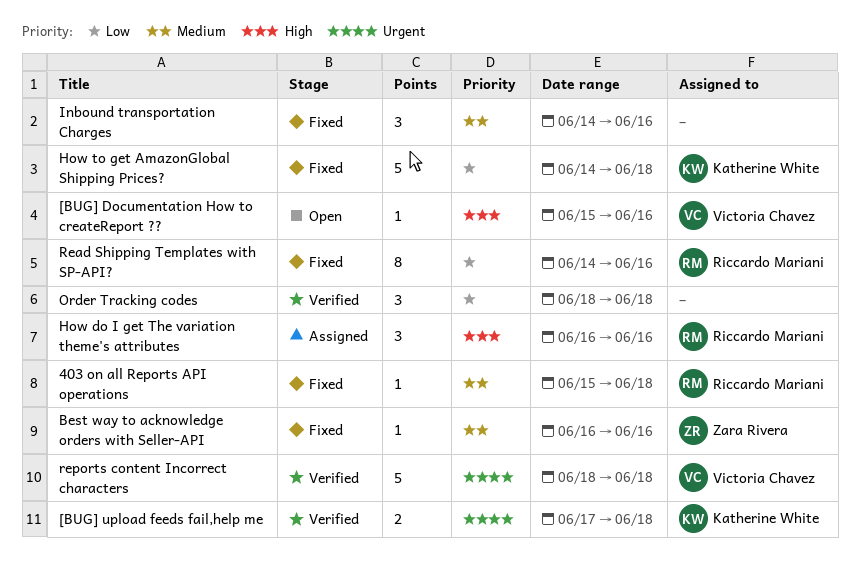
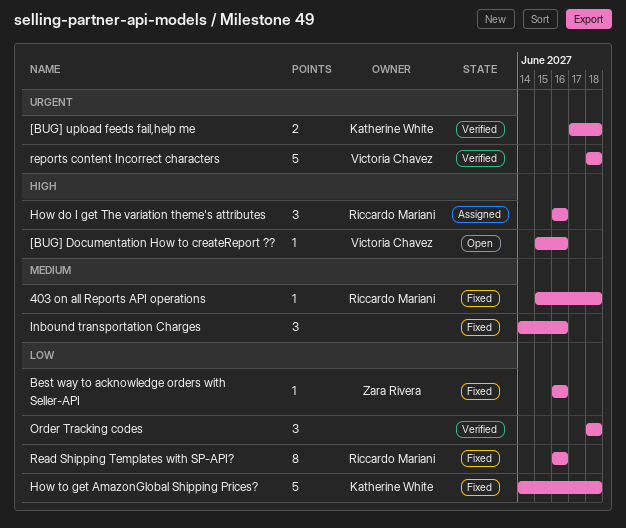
Best way to acknowledge orders with Seller-API, priority: Medium -> Low
Read Shipping Templates with SP-API?, start: Jun 14 -> Jun 16

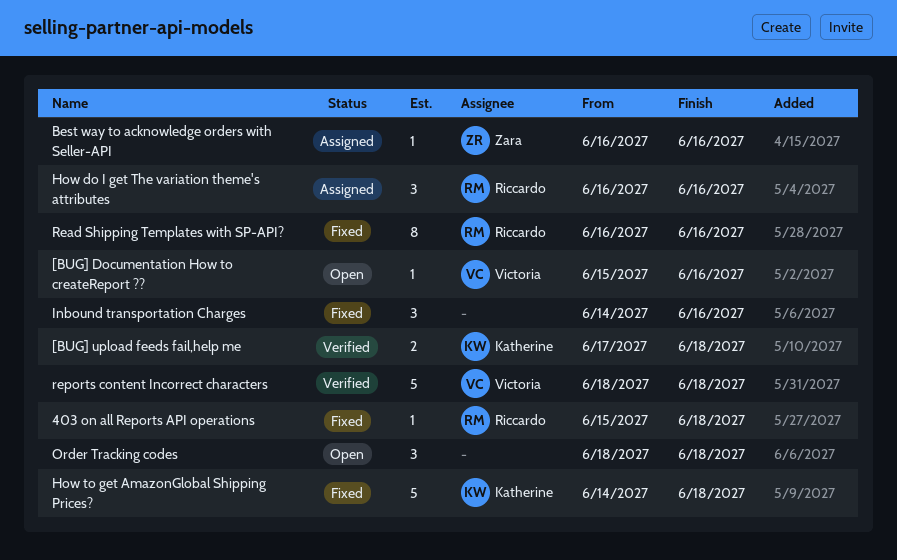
Best way to acknowledge orders with Seller-API, status: Fixed -> Assigned
Order Tracking codes, status: Verified -> Open

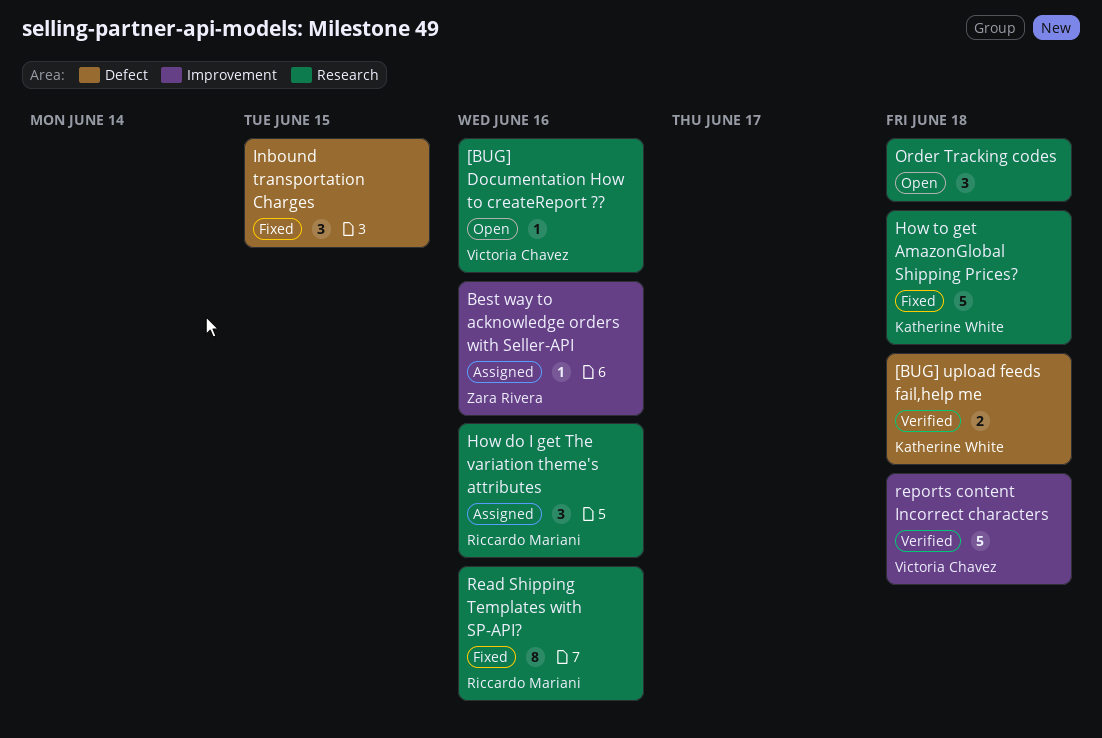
403 on all Reports API operations: present -> none
Inbound transportation Charges, due: Jun 16 -> Jun 15

